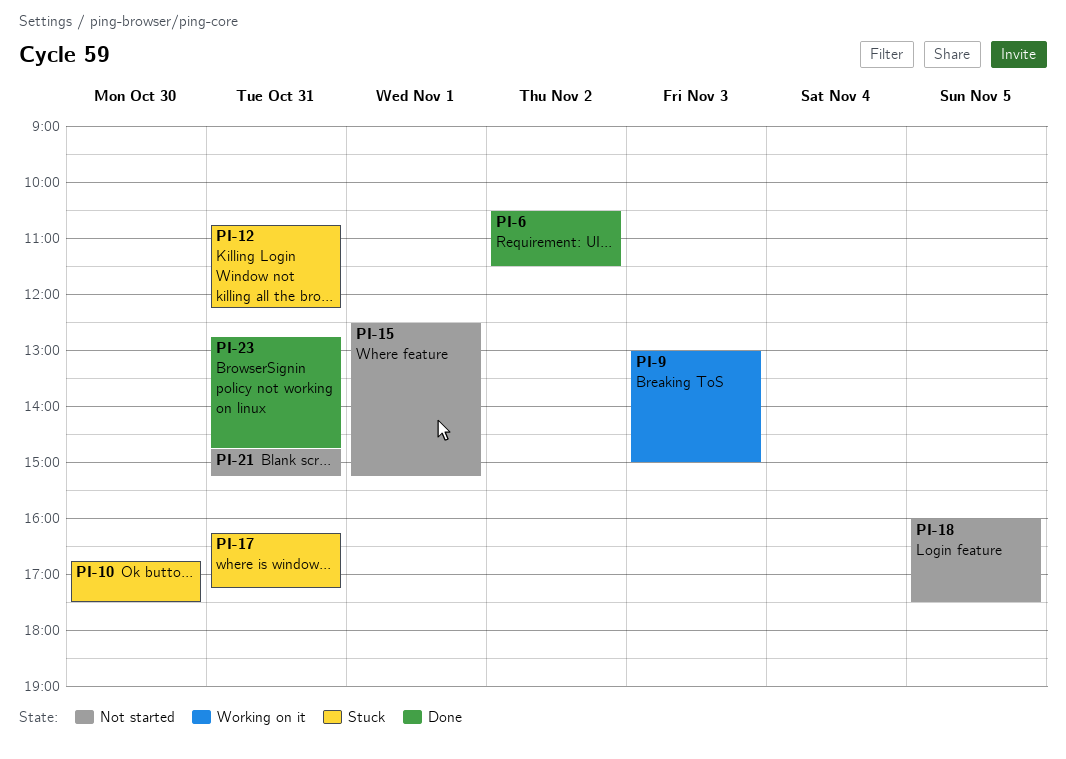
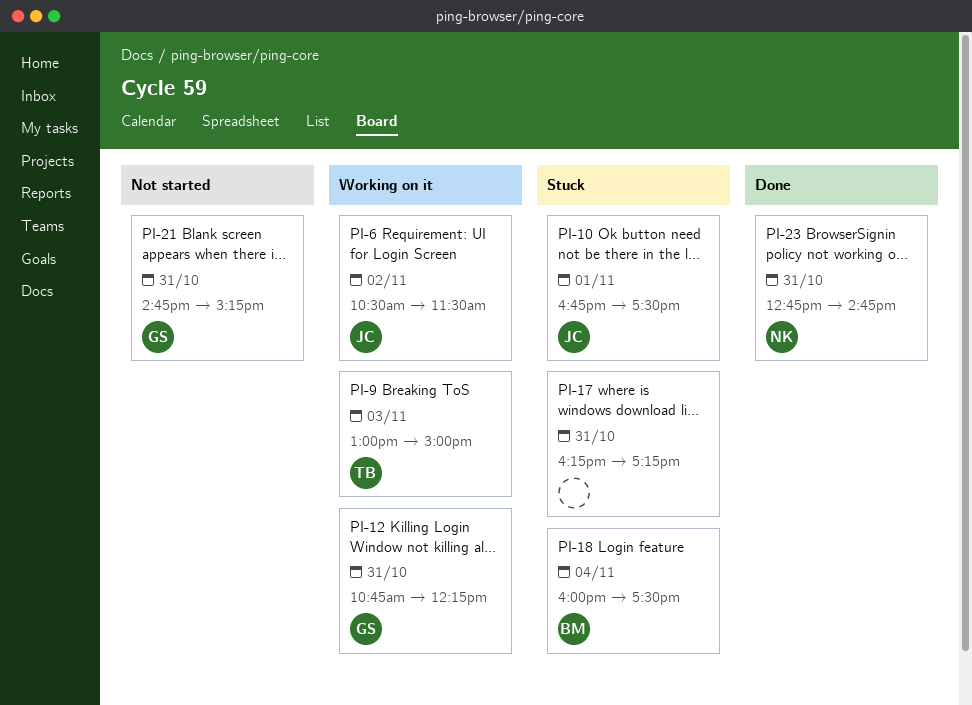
PI-6, status: Done -> Working on it
PI-10, day: Oct 30 -> Nov 1
PI-12, status: Stuck -> Working on it
PI-15: present -> none
PI-18, status: Not started -> Stuck
PI-18, day: Nov 5 -> Nov 4

